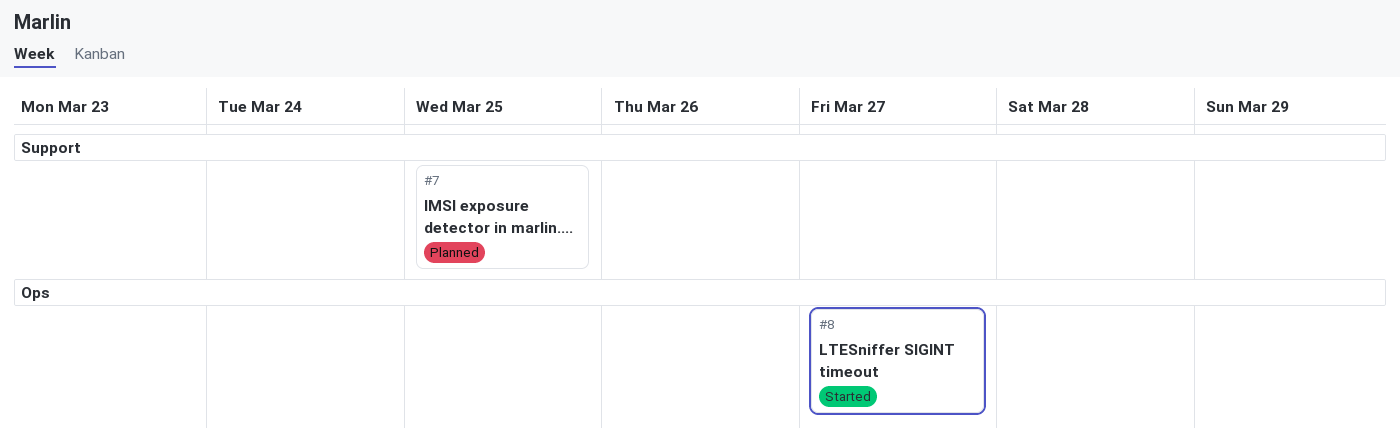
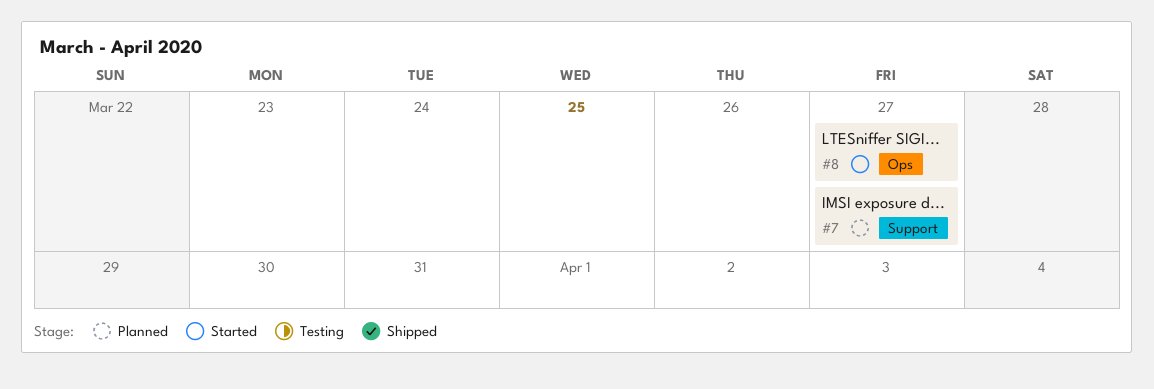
#7, due: Mar 25 -> Mar 27

